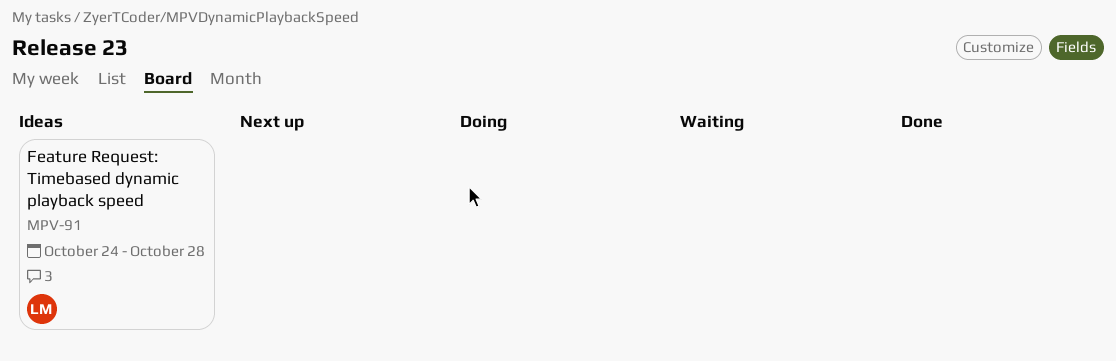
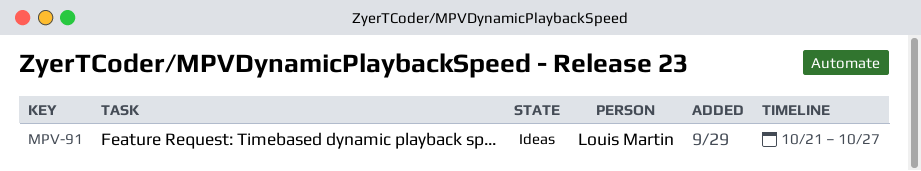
MPV-91, start: Oct 24 -> Oct 21
MPV-91, due: Oct 28 -> Oct 27

